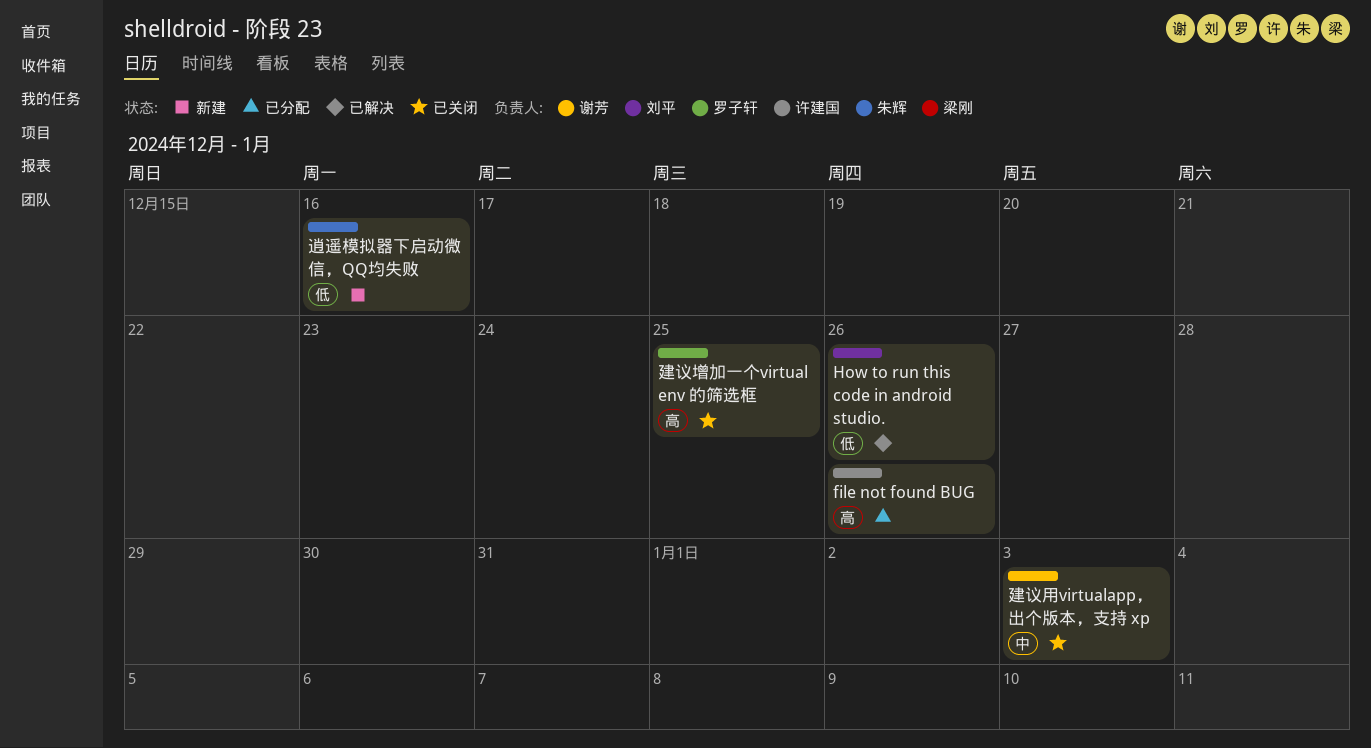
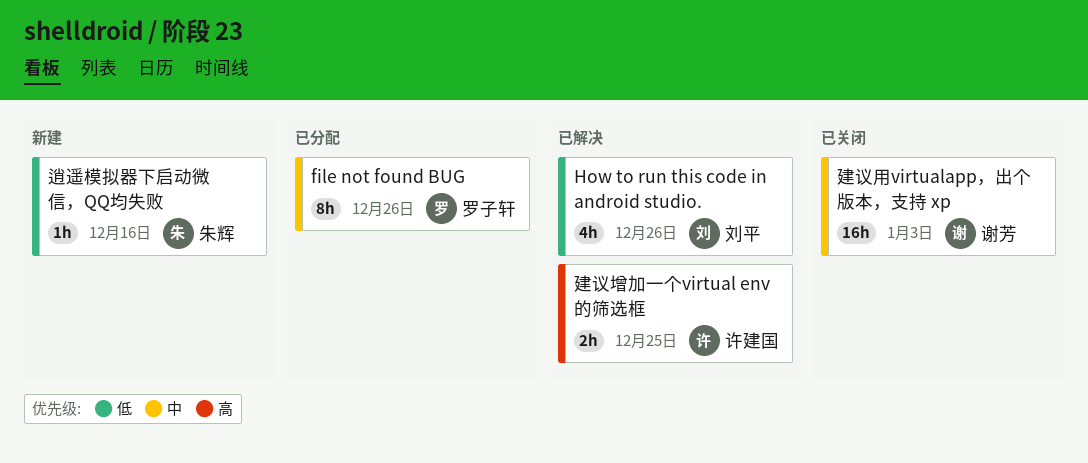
file not found BUG, owner: 许建国 -> 罗子轩
file not found BUG, priority: 高 -> 中
建议增加一个virtual env 的筛选框, status: 已关闭 -> 已解决
建议增加一个virtual env 的筛选框, owner: 罗子轩 -> 许建国

